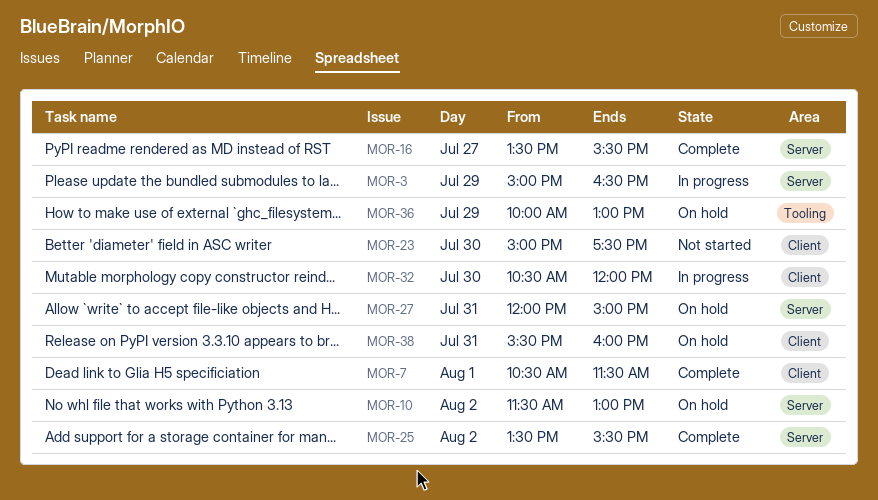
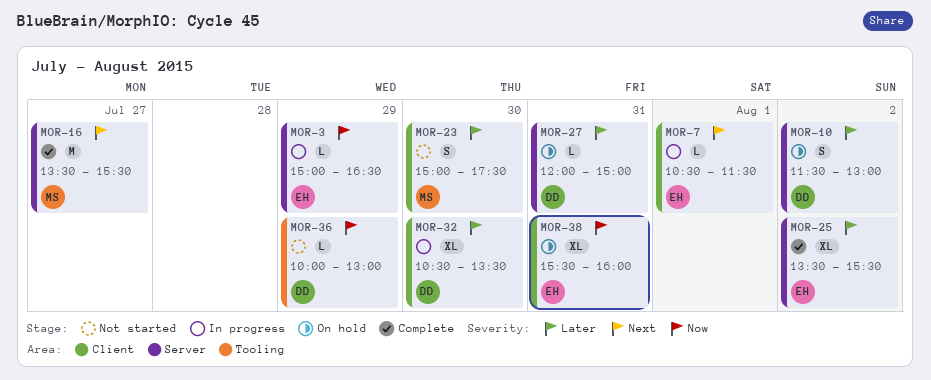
MOR-7, status: Complete -> In progress
MOR-32, ends: 12:00 -> 13:30
MOR-36, status: On hold -> Not started

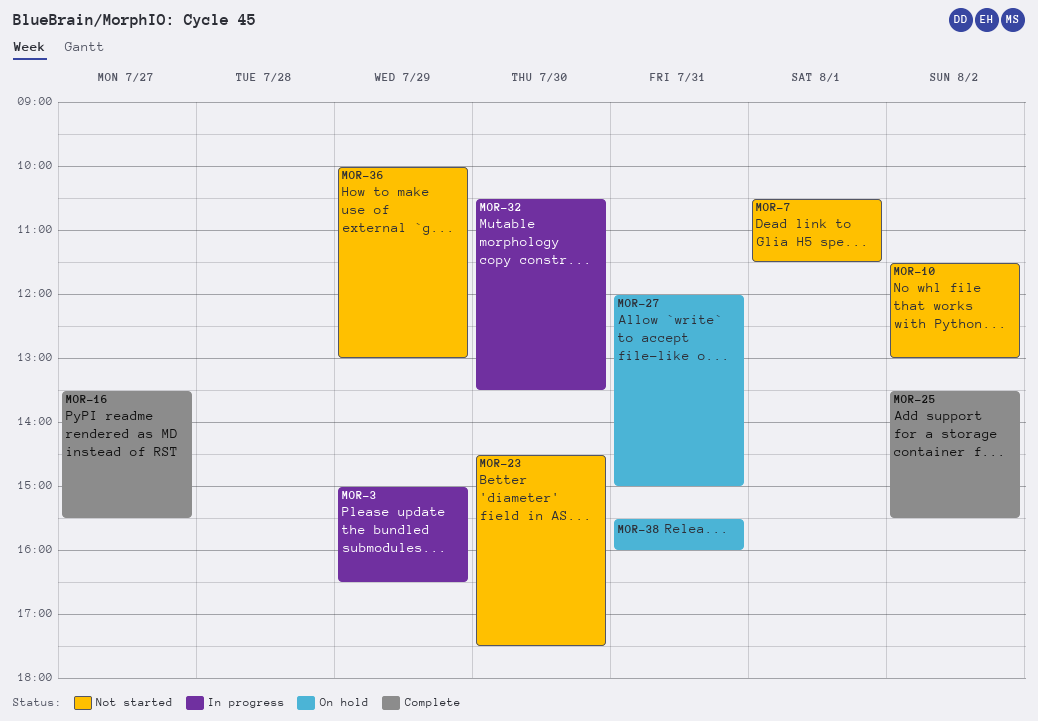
MOR-7, status: In progress -> Not started
MOR-10, status: On hold -> Not started
MOR-23, begins: 15:00 -> 14:30

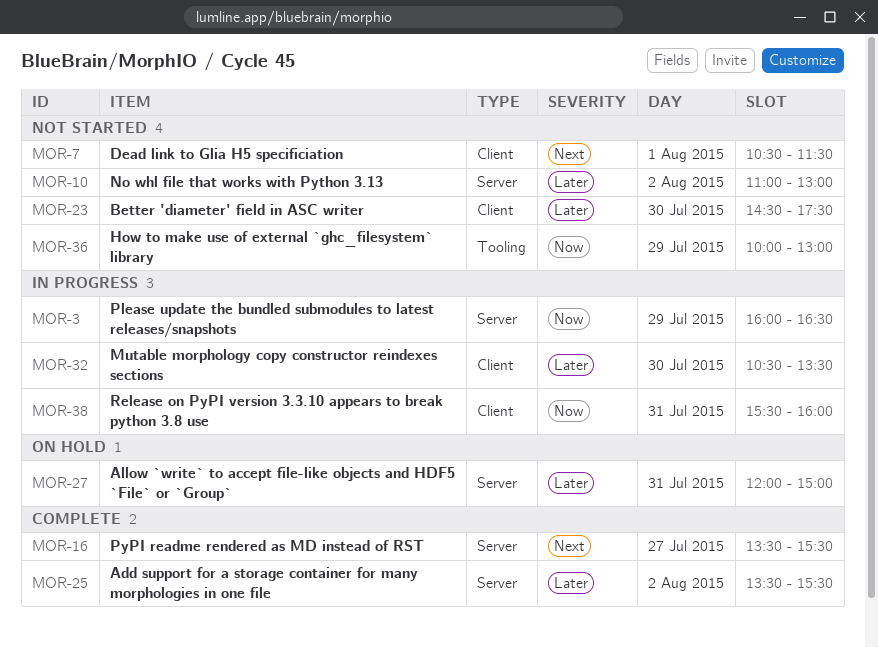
MOR-3, begins: 15:00 -> 16:00
MOR-10, begins: 11:30 -> 11:00
MOR-38, status: On hold -> In progress

